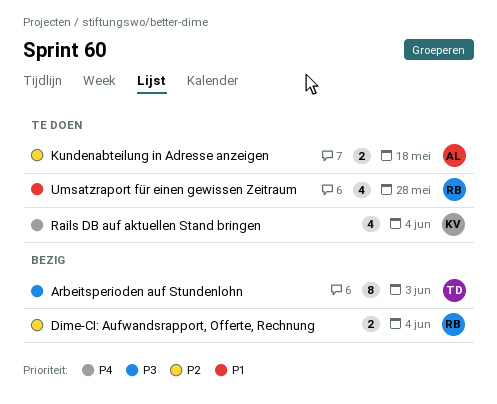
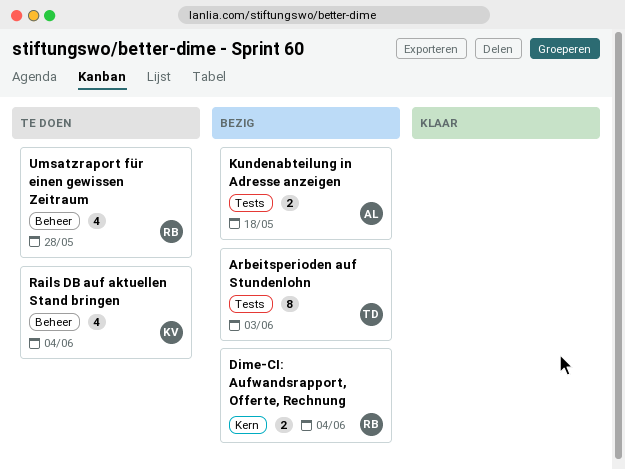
Kundenabteilung in Adresse anzeigen, status: Te doen -> Bezig

